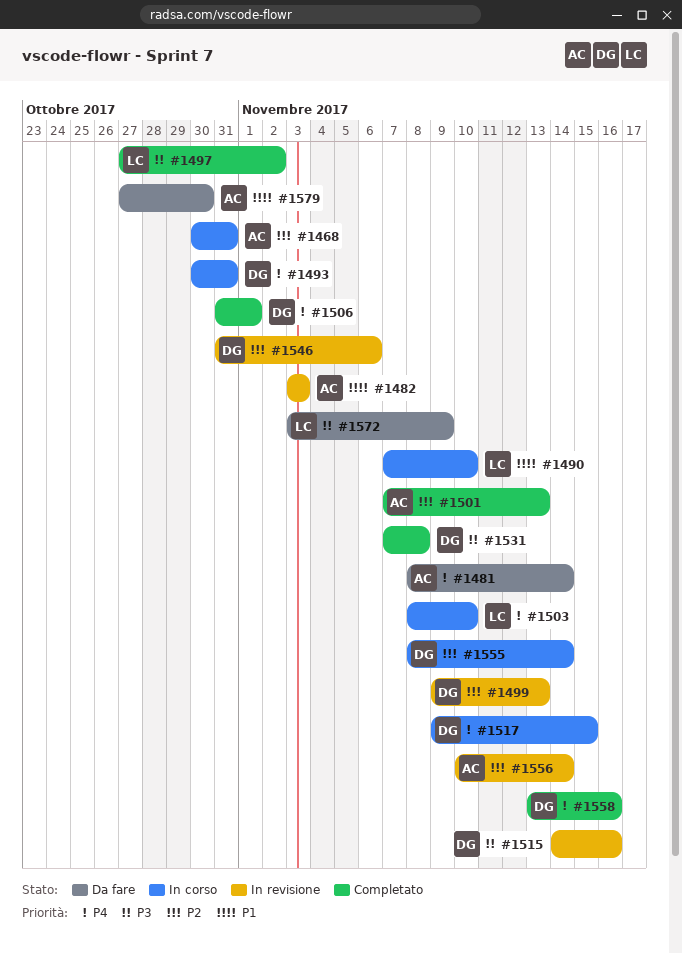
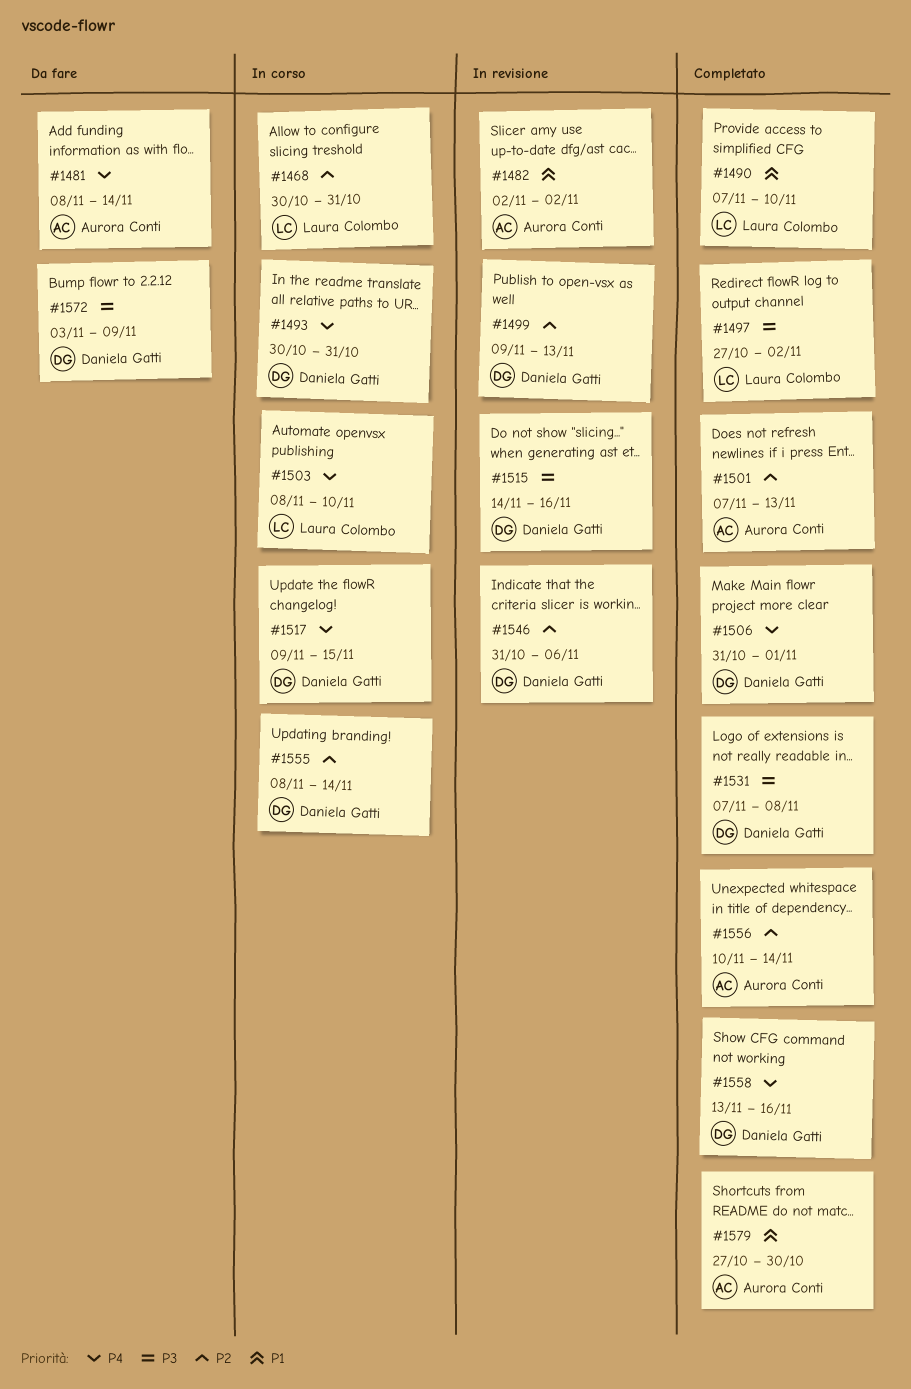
#1468, owner: Aurora Conti -> Laura Colombo
#1482, start: Nov 3 -> Nov 2
#1482, due: Nov 3 -> Nov 2
#1490, status: In corso -> Completato
#1556, status: In revisione -> Completato
#1572, owner: Laura Colombo -> Daniela Gatti
#1579, status: Da fare -> Completato

